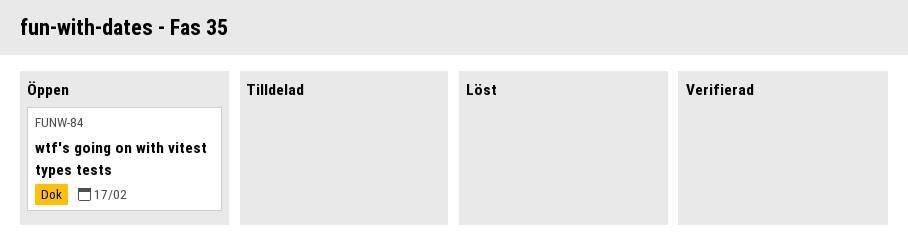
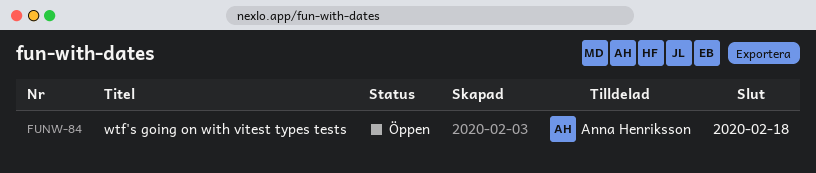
FUNW-84, due: Feb 17 -> Feb 18

